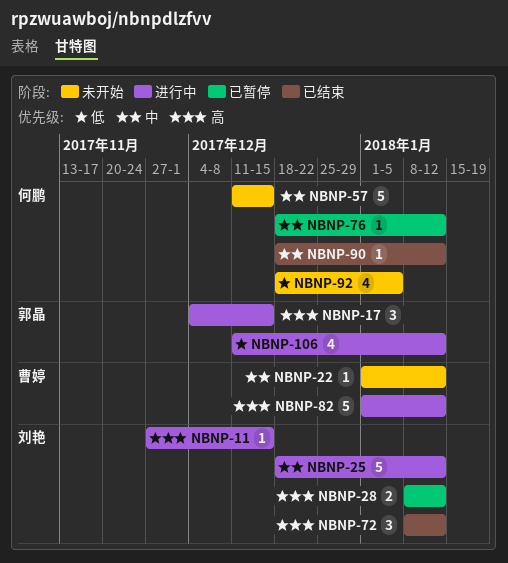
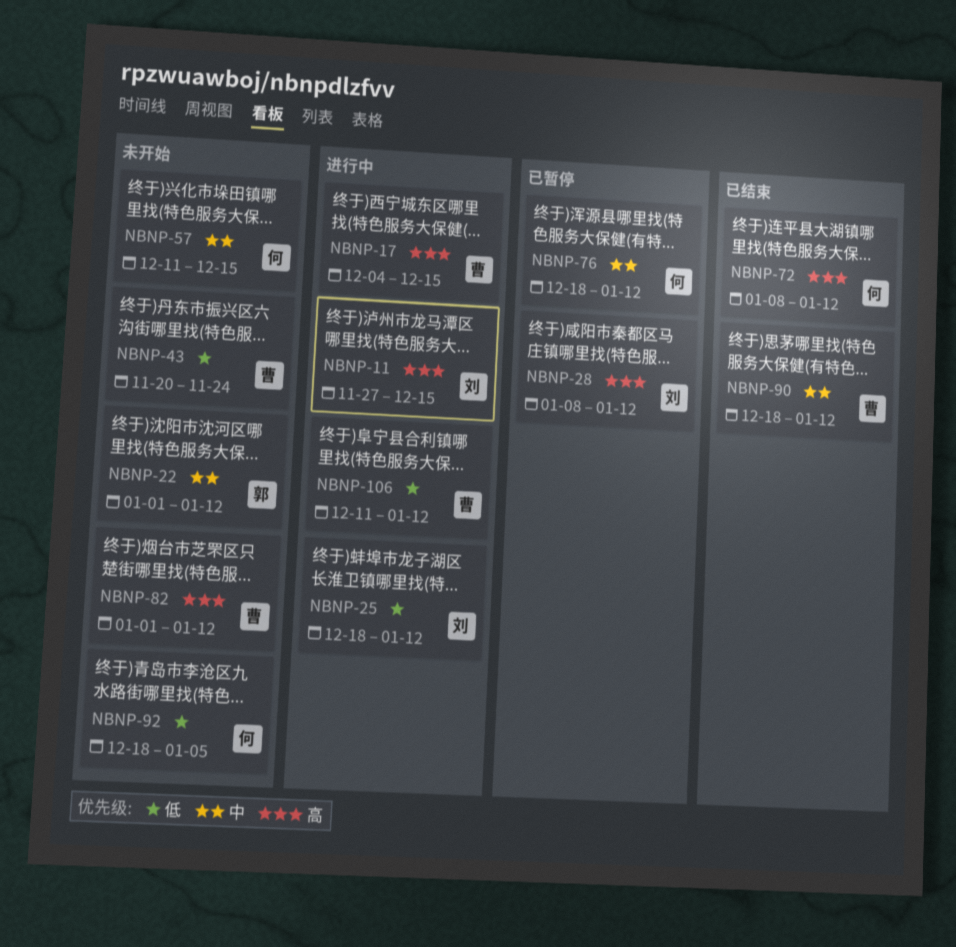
NBNP-17, owner: 郭晶 -> 曹婷
NBNP-22, owner: 曹婷 -> 郭晶
NBNP-25, priority: 中 -> 低
NBNP-43: none -> present
NBNP-72, owner: 刘艳 -> 何鹏
NBNP-82, status: 进行中 -> 未开始
NBNP-90, owner: 何鹏 -> 曹婷
NBNP-106, owner: 郭晶 -> 曹婷

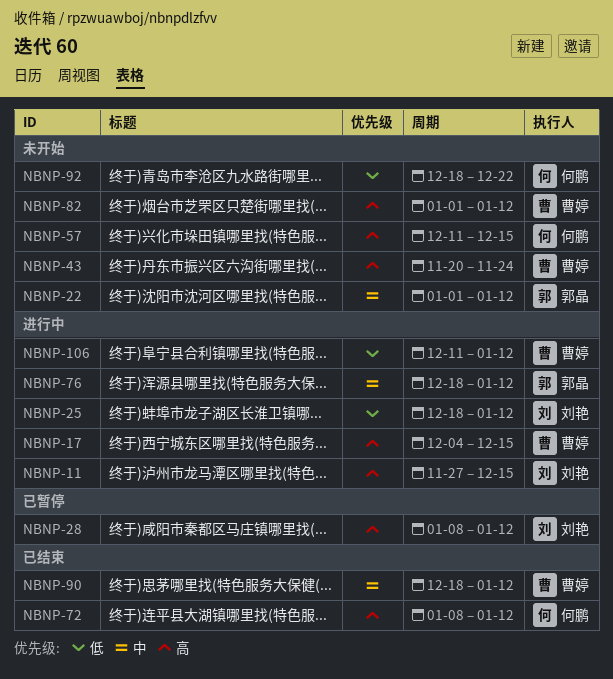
NBNP-43, priority: 低 -> 高
NBNP-57, priority: 中 -> 高
NBNP-76, status: 已暂停 -> 进行中
NBNP-76, owner: 何鹏 -> 郭晶
NBNP-92, due: Jan 5 -> Dec 22

